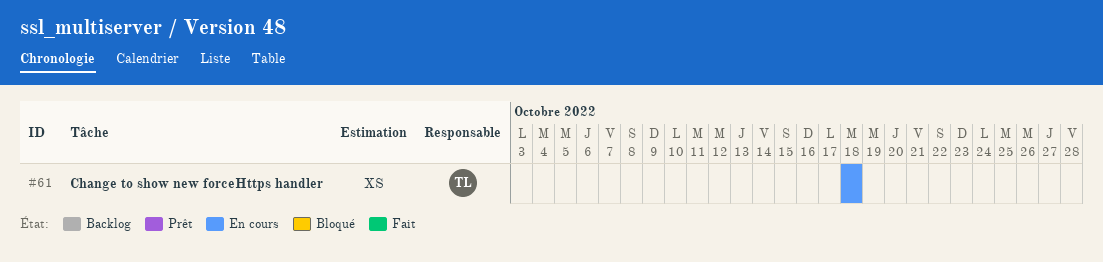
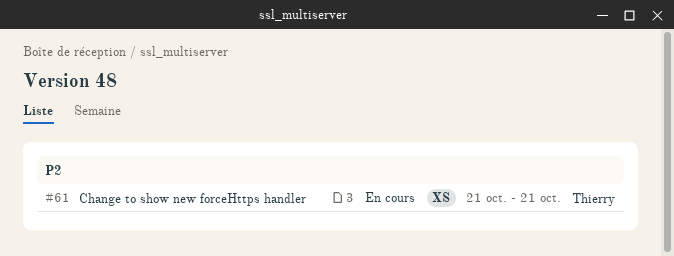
#61, start: Oct 18 -> Oct 21
#61, due: Oct 18 -> Oct 21

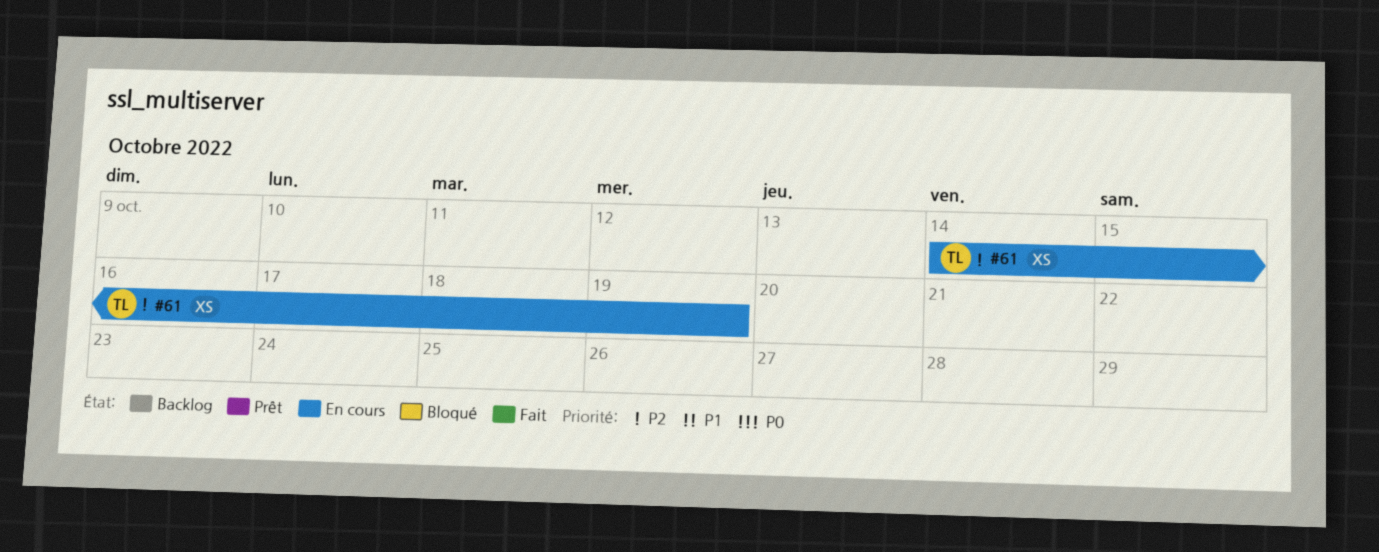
#61, start: Oct 21 -> Oct 14
#61, due: Oct 21 -> Oct 19

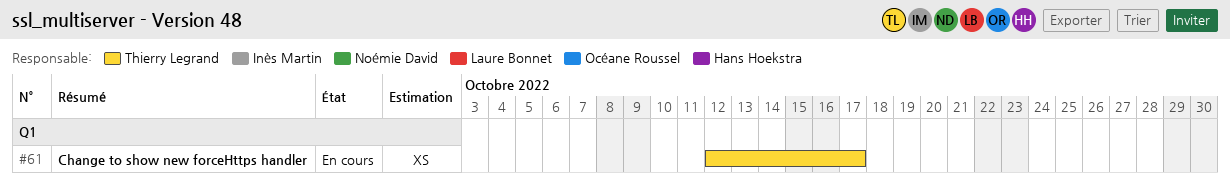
#61, start: Oct 14 -> Oct 12
#61, due: Oct 19 -> Oct 17

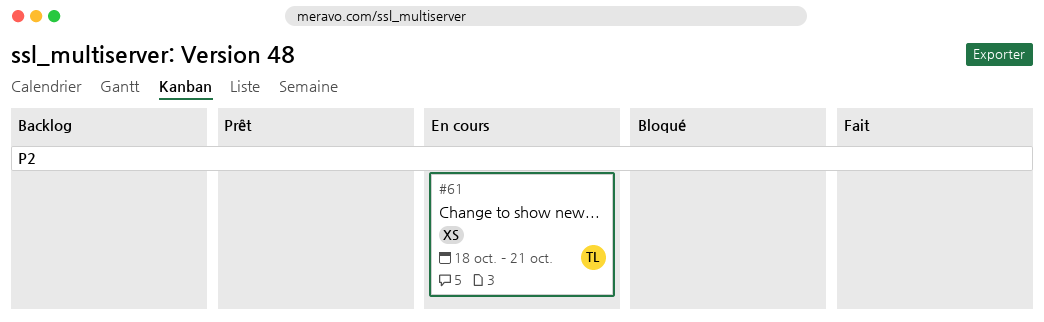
#61, start: Oct 12 -> Oct 18
#61, due: Oct 17 -> Oct 21

